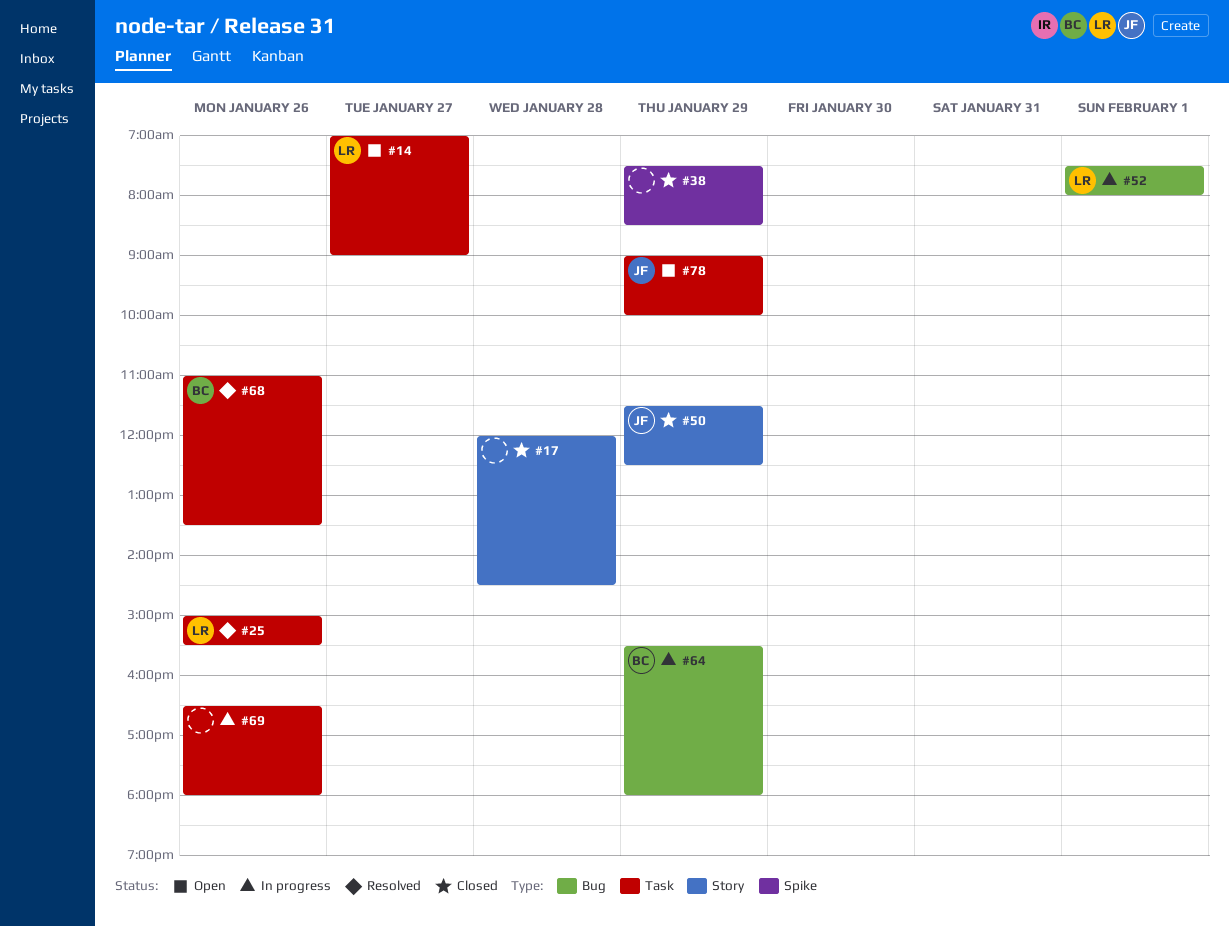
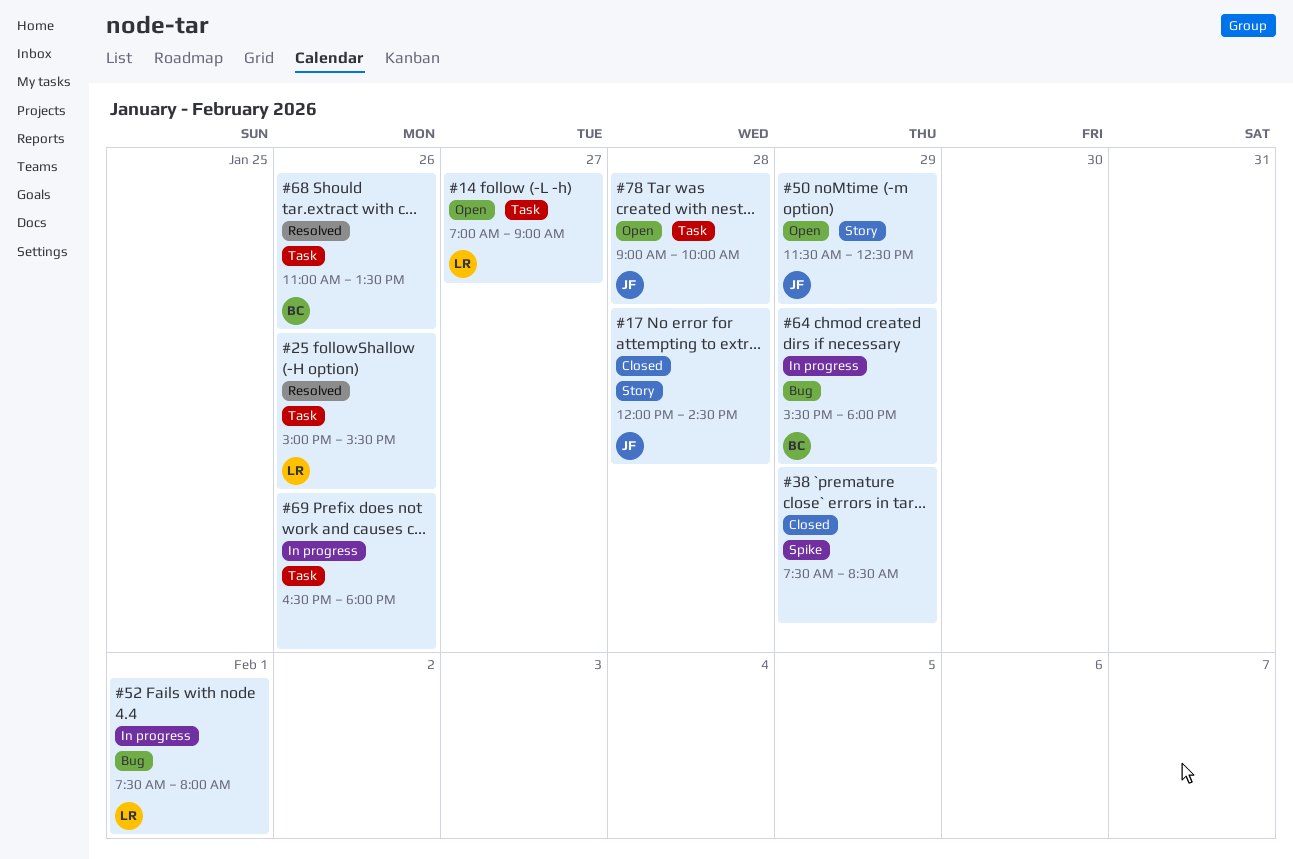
#17, owner: none -> JF
#50, status: Closed -> Open
#78, day: Jan 29 -> Jan 28

